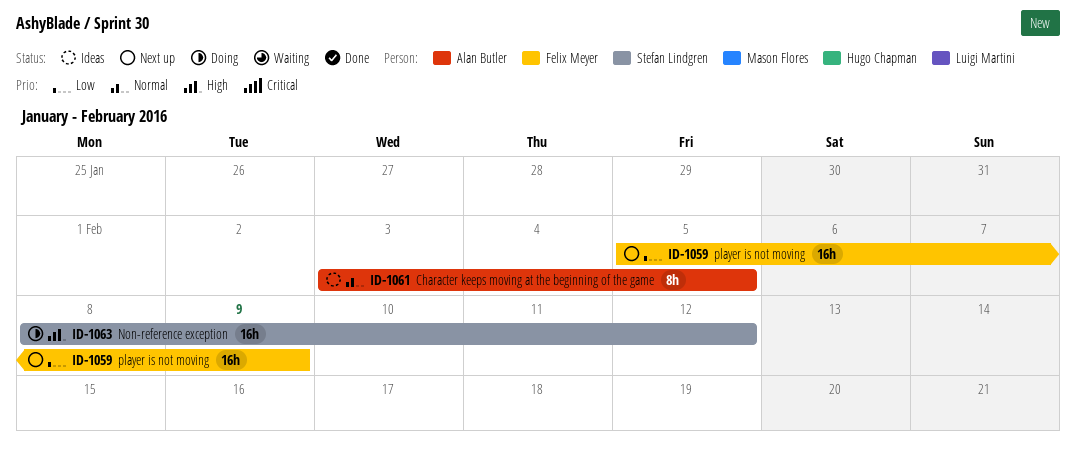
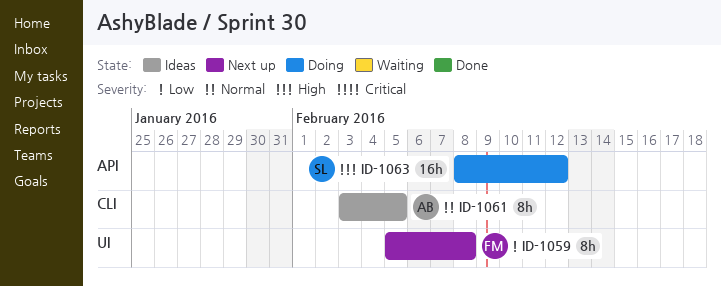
ID-1059, estimate: 16h -> 8h
ID-1059, due: Feb 9 -> Feb 8

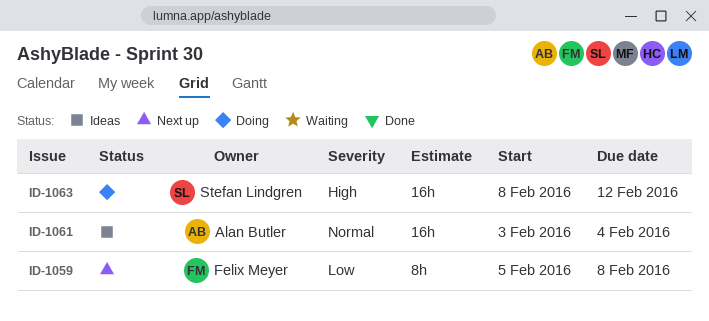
ID-1061, estimate: 8h -> 16h
ID-1061, due: Feb 5 -> Feb 4

